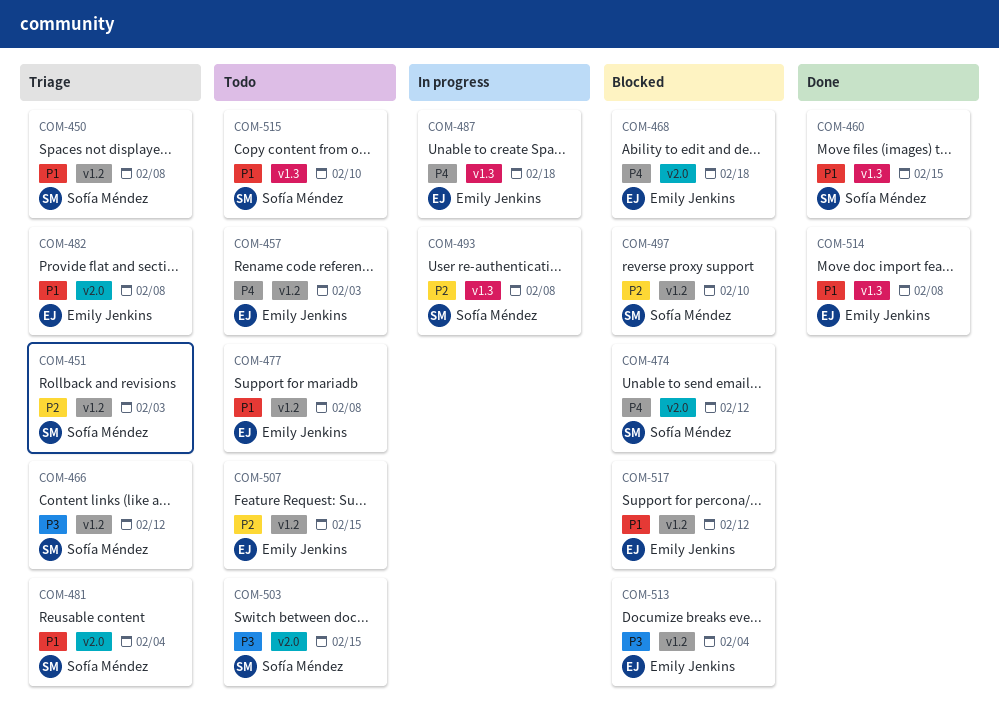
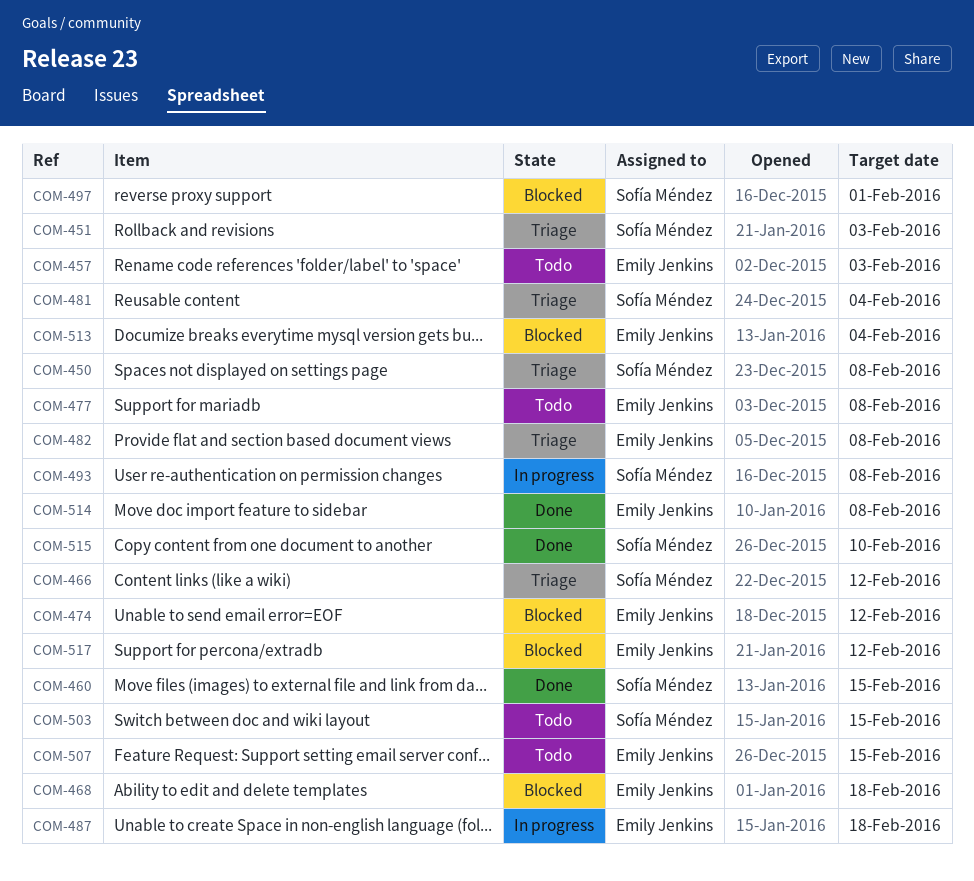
COM-474, owner: Sofía Méndez -> Emily Jenkins
COM-497, due: Feb 10 -> Feb 1
COM-515, status: Todo -> Done

